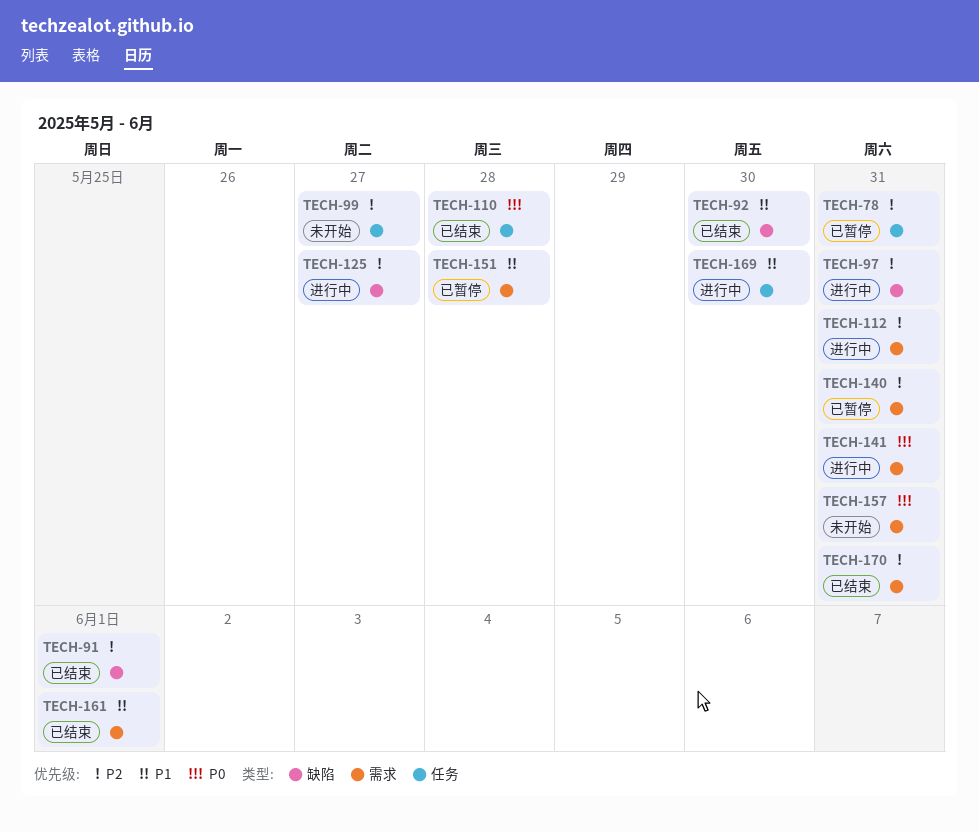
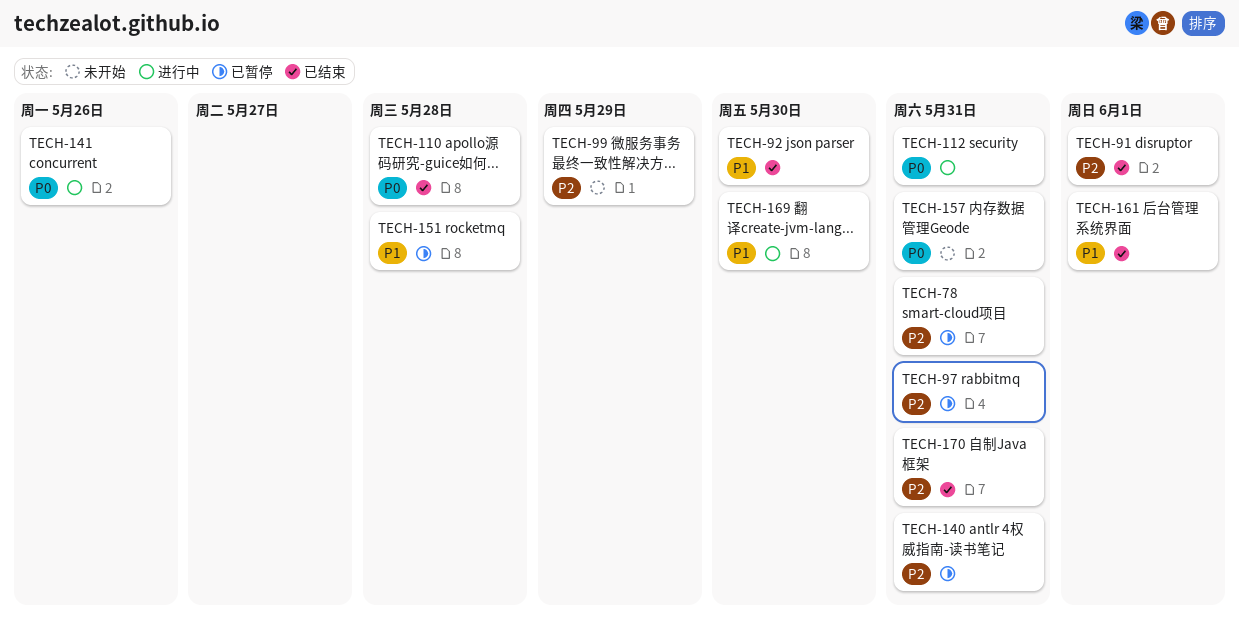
TECH-97, status: 进行中 -> 已暂停
TECH-99, due: May 27 -> May 29
TECH-112, priority: P2 -> P0
TECH-125: present -> none
TECH-141, due: May 31 -> May 26

